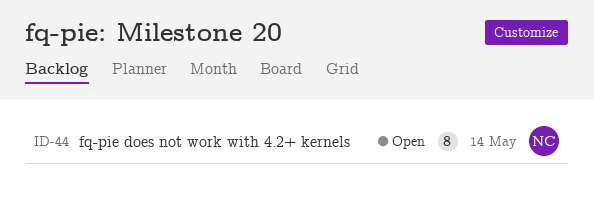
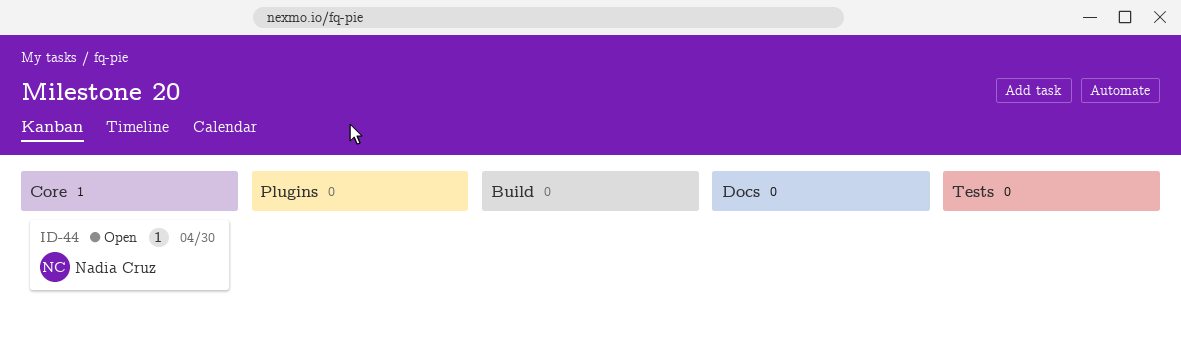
ID-44, estimate: 8 -> 1
ID-44, due: May 14 -> Apr 30

